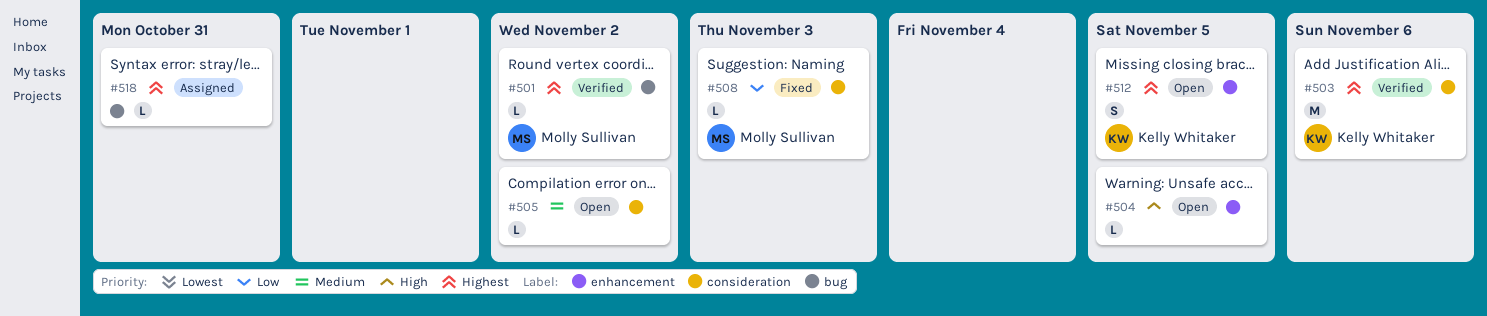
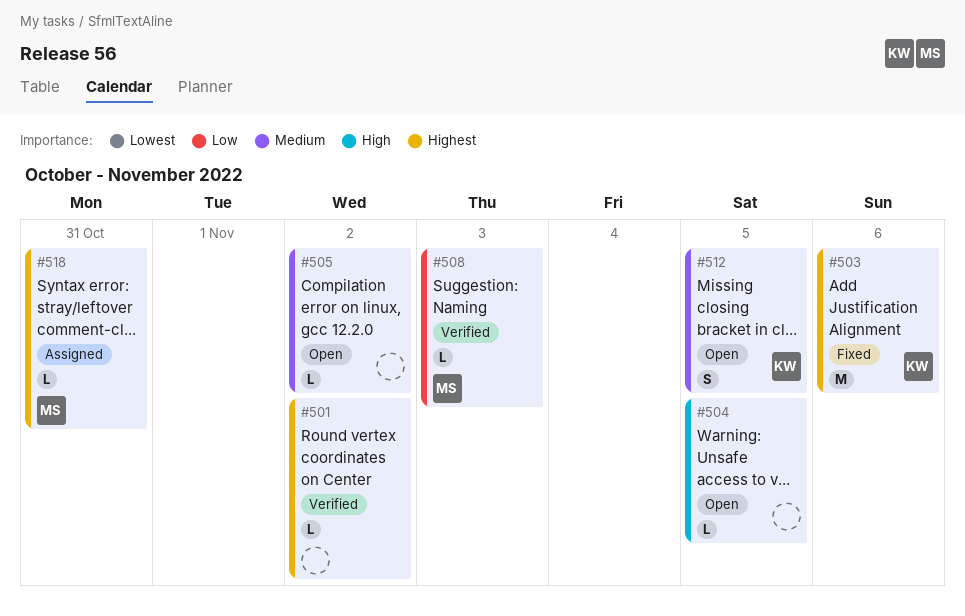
#501, owner: Molly Sullivan -> none
#503, status: Verified -> Fixed
#508, status: Fixed -> Verified
#512, priority: Highest -> Medium
#518, owner: none -> Molly Sullivan

